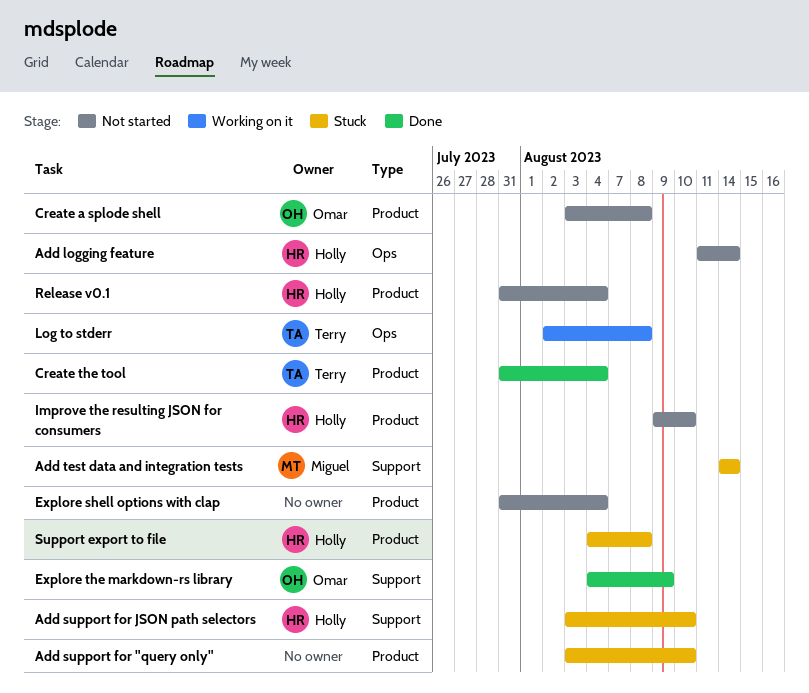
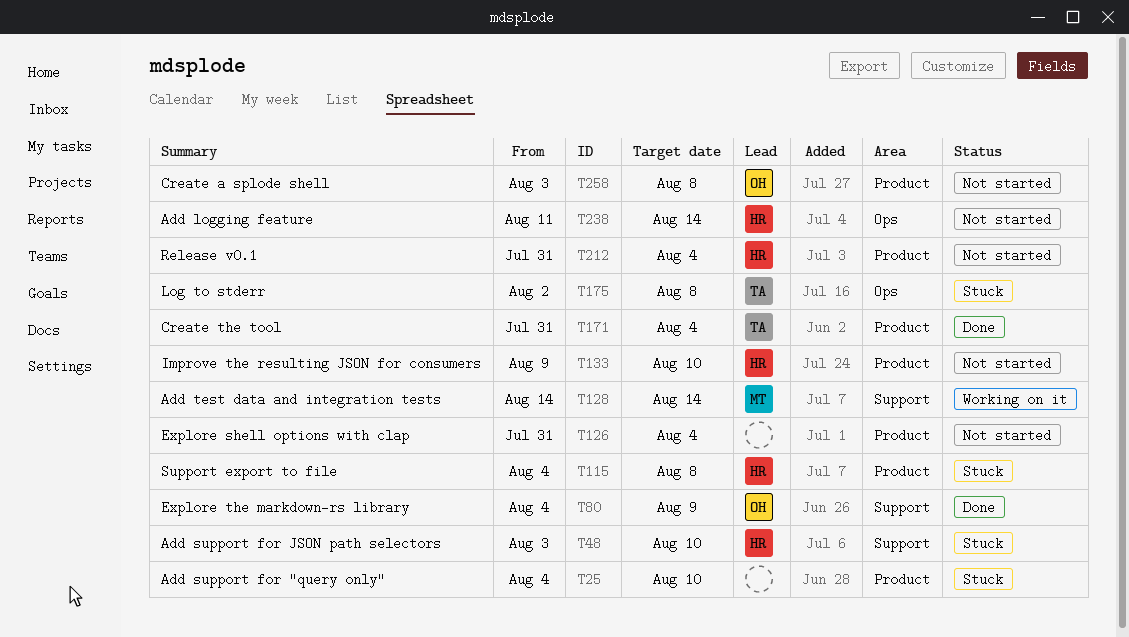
Add support for "query only", start: Aug 3 -> Aug 4
Add test data and integration tests, status: Stuck -> Working on it
Log to stderr, status: Working on it -> Stuck

